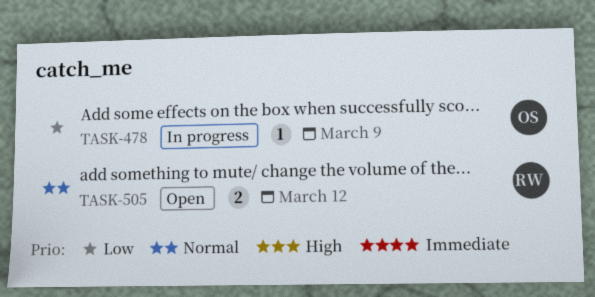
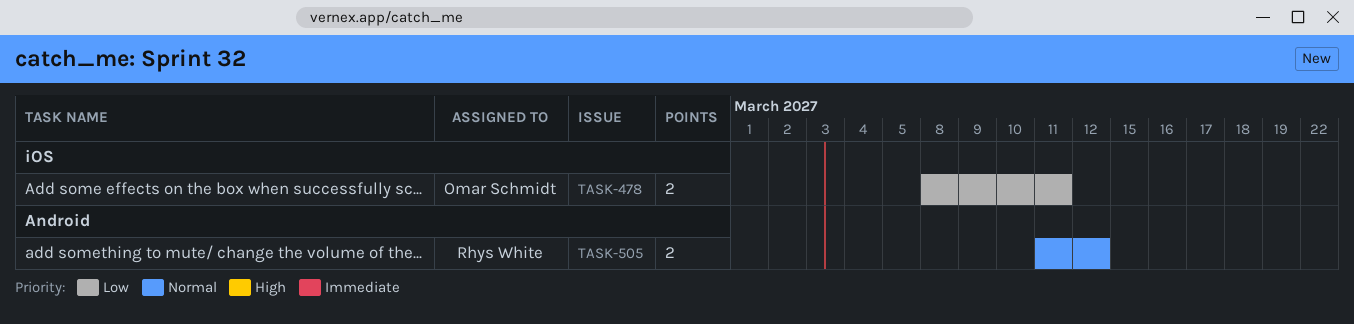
TASK-478, estimate: 1 -> 2
TASK-478, due: Mar 9 -> Mar 11

